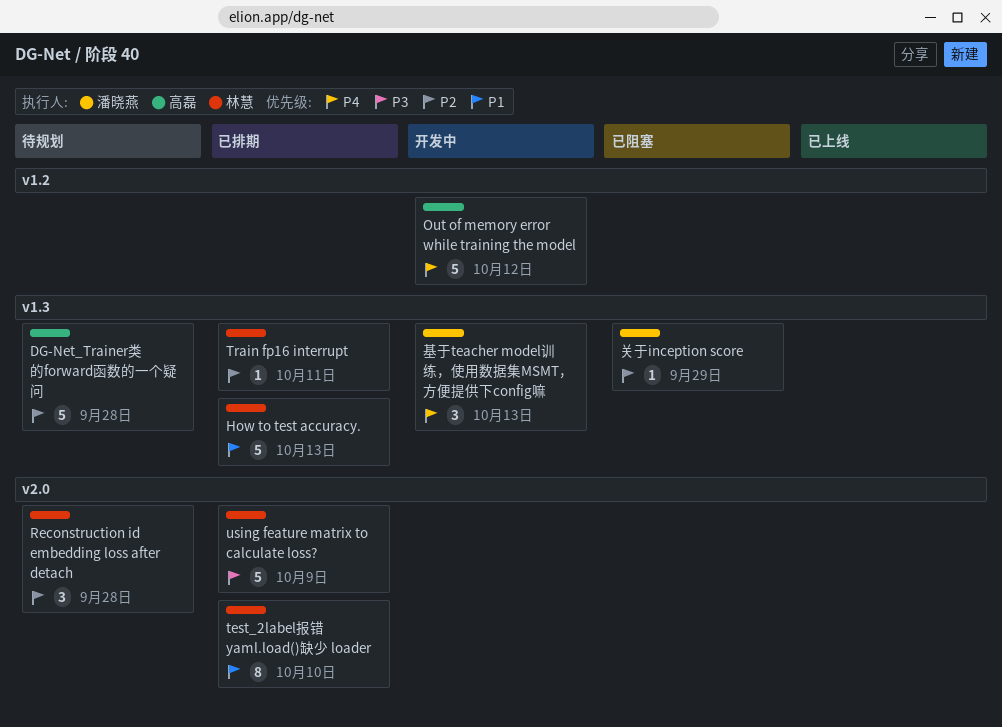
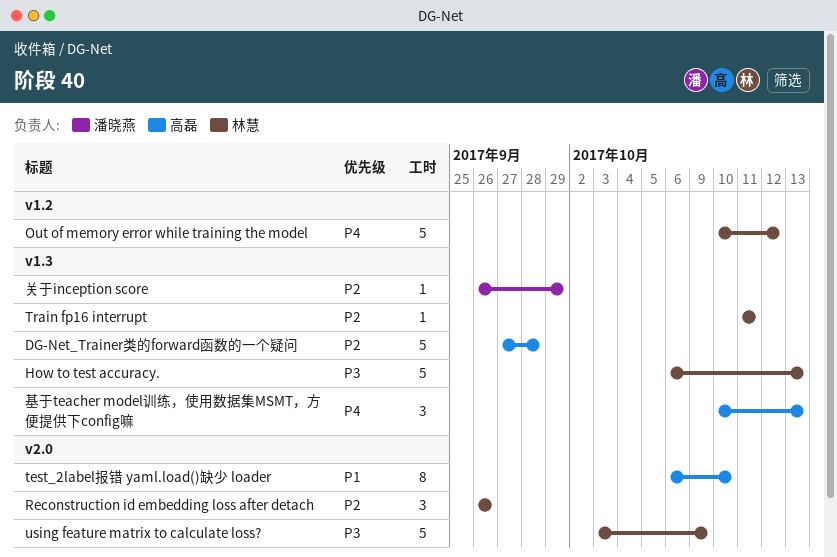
How to test accuracy., priority: P1 -> P3
Out of memory error while training the model, owner: 高磊 -> 林慧
Reconstruction id embedding loss after detach, due: Sep 28 -> Sep 26
test_2label报错 yaml.load()缺少 loader, owner: 林慧 -> 高磊
基于teacher model训练，使用数据集MSMT，方便提供下config嘛, owner: 潘晓燕 -> 高磊

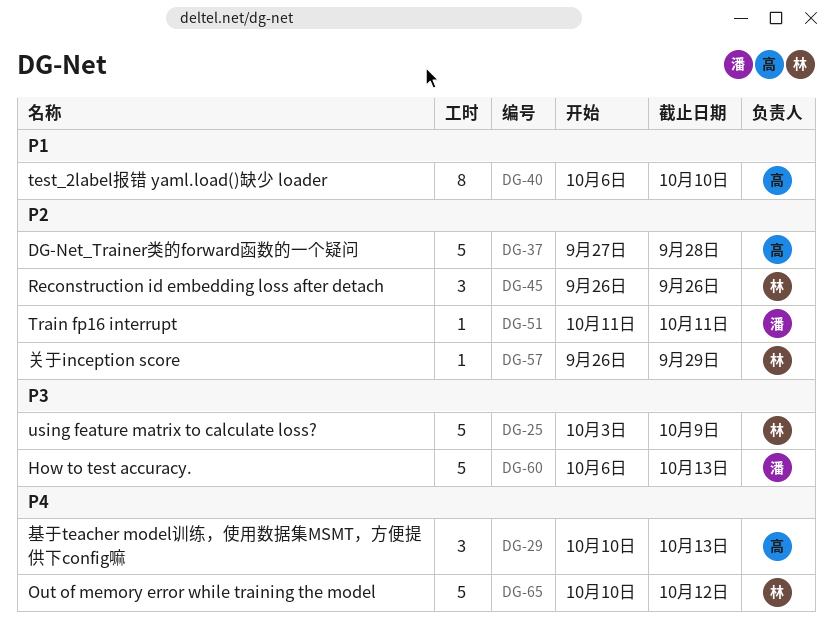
How to test accuracy., owner: 林慧 -> 潘晓燕
Train fp16 interrupt, owner: 林慧 -> 潘晓燕
关于inception score, owner: 潘晓燕 -> 林慧

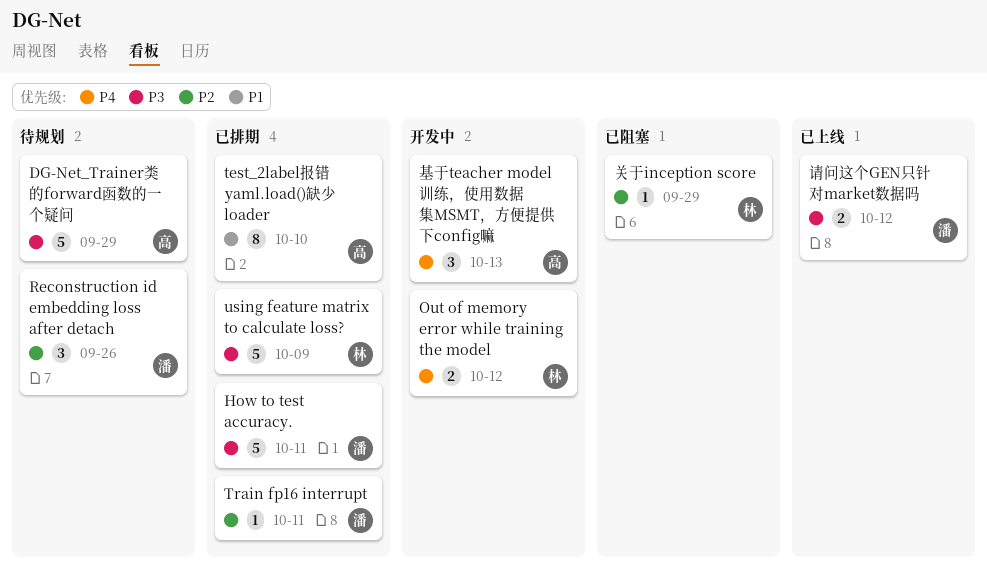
DG-Net_Trainer类的forward函数的一个疑问, priority: P2 -> P3
DG-Net_Trainer类的forward函数的一个疑问, due: Sep 28 -> Sep 29
How to test accuracy., due: Oct 13 -> Oct 11
Out of memory error while training the model, estimate: 5 -> 2
Reconstruction id embedding loss after detach, owner: 林 -> 潘
请问这个GEN只针对market数据吗: none -> present

